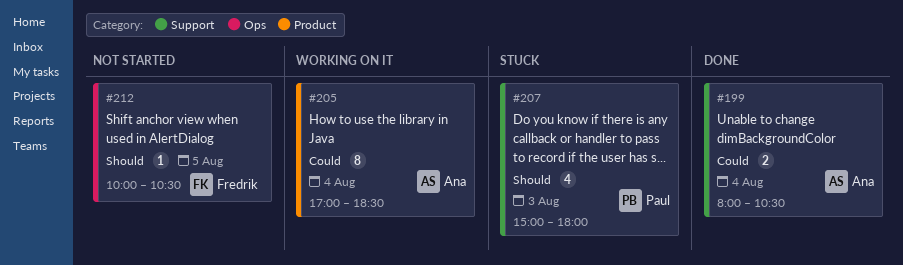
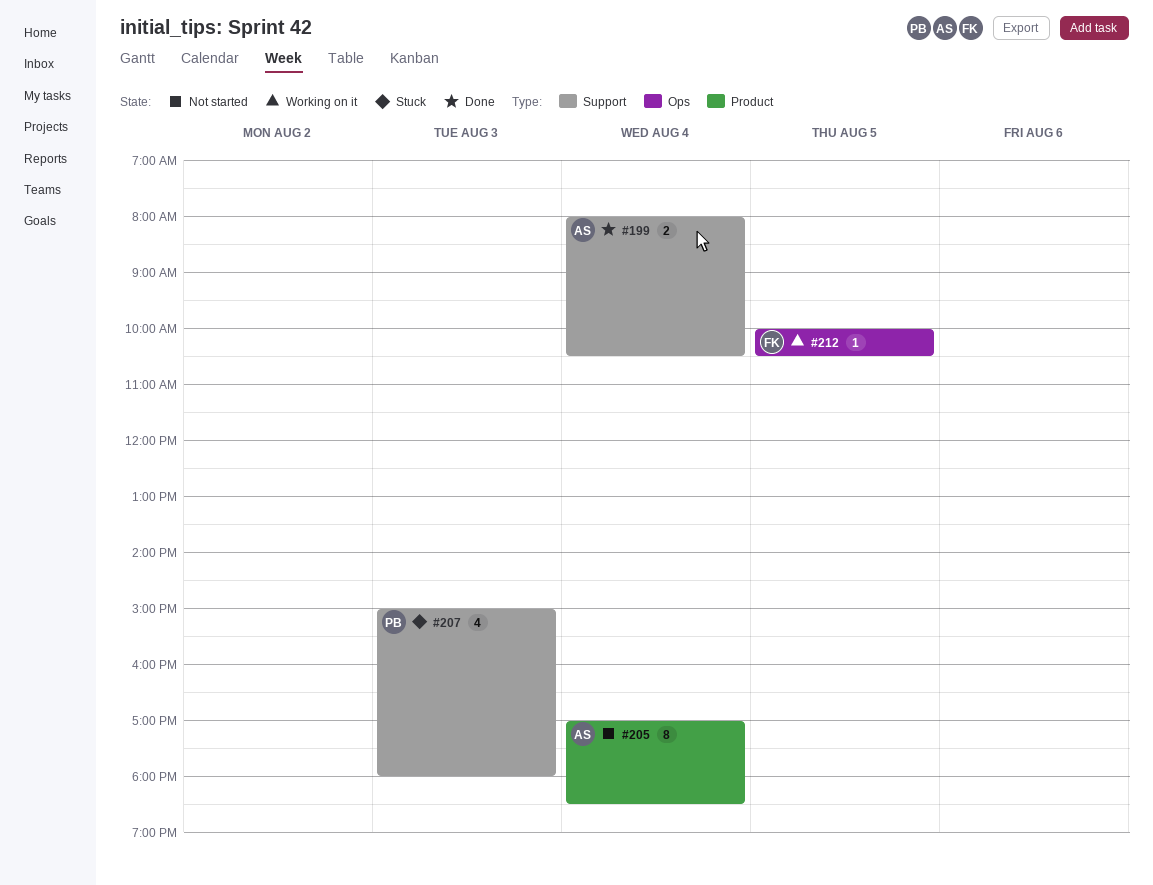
#205, status: Working on it -> Not started
#212, status: Not started -> Working on it

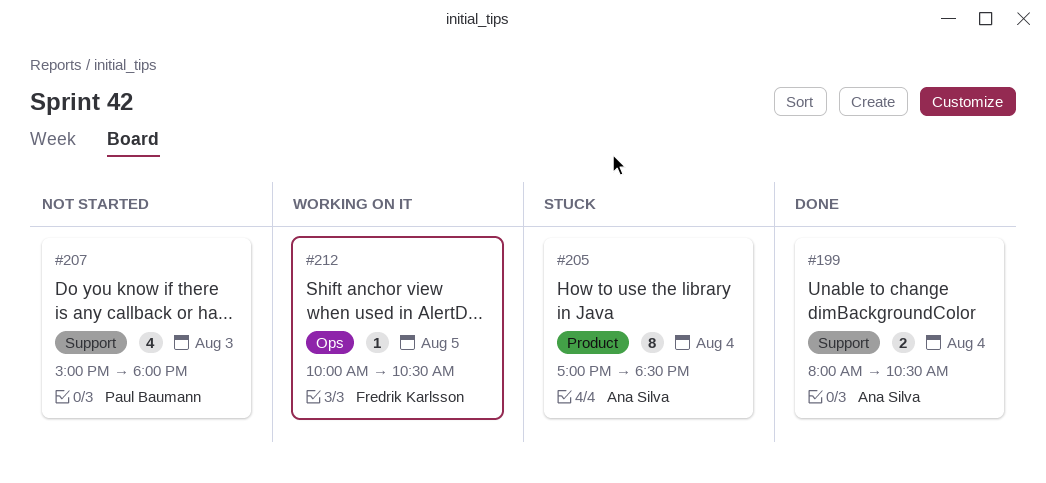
#205, status: Not started -> Stuck
#207, status: Stuck -> Not started

